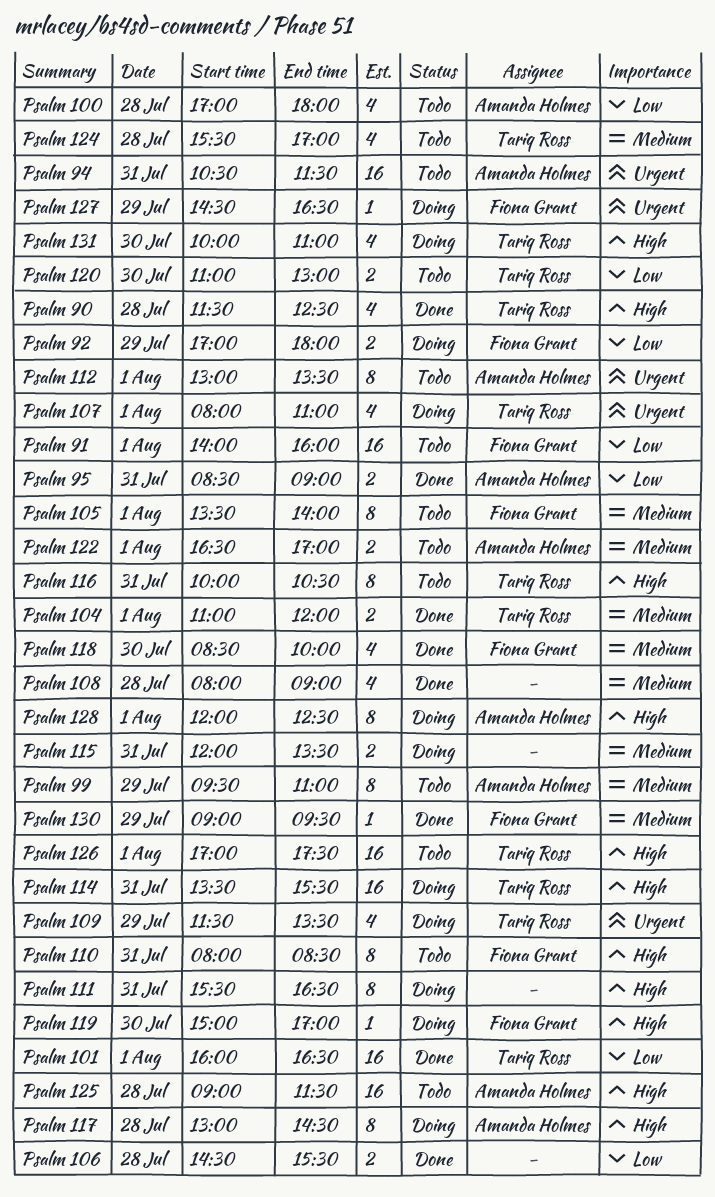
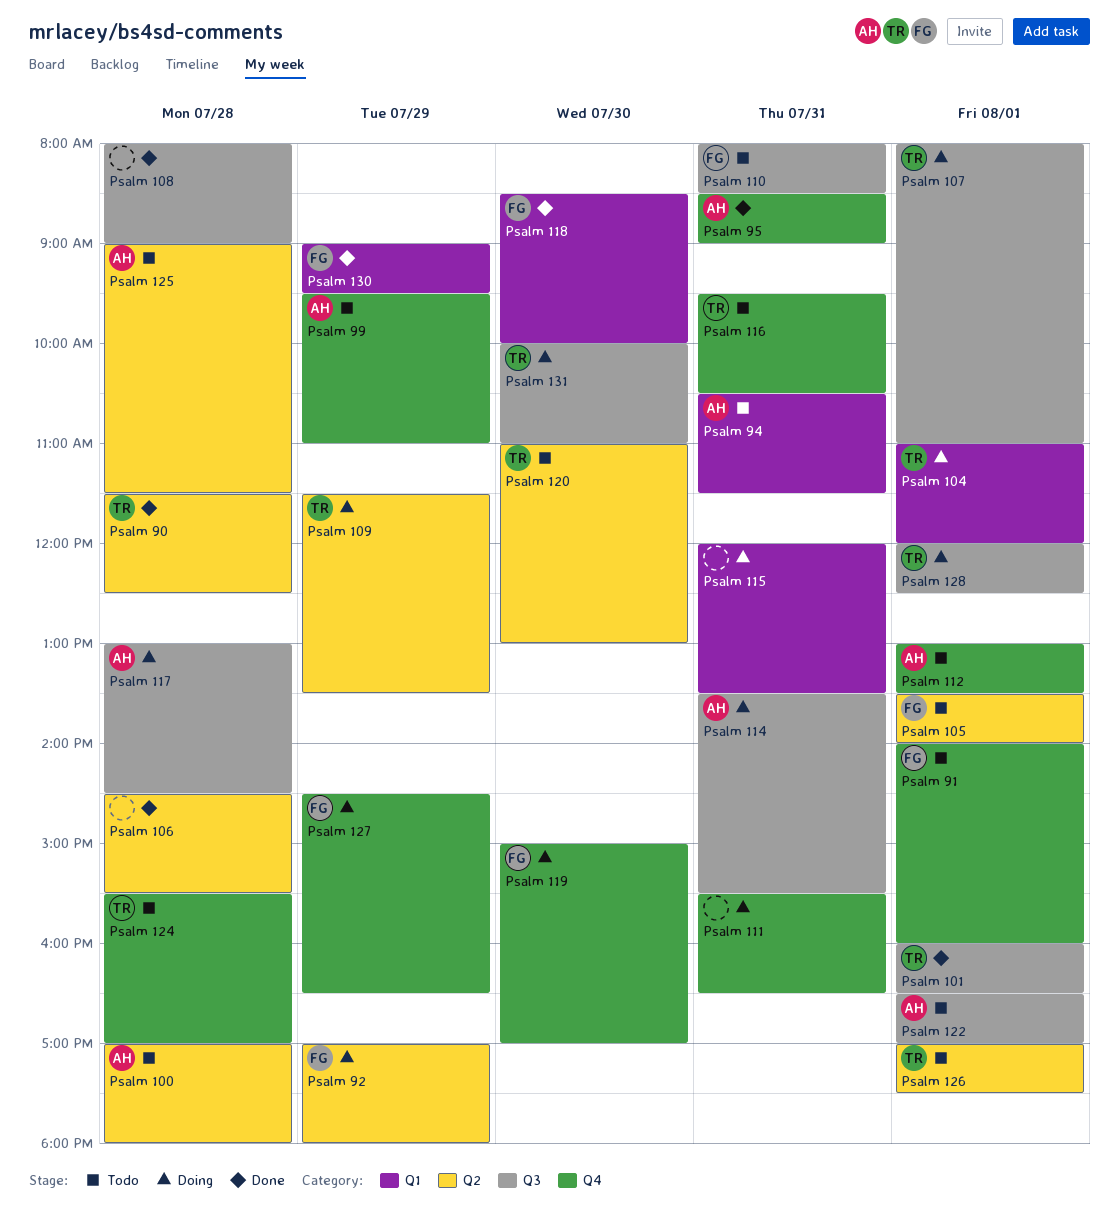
Psalm 104, status: Done -> Doing
Psalm 114, owner: Tariq Ross -> Amanda Holmes
Psalm 116, begins: 10:00 -> 09:30
Psalm 128, owner: Amanda Holmes -> Tariq Ross

